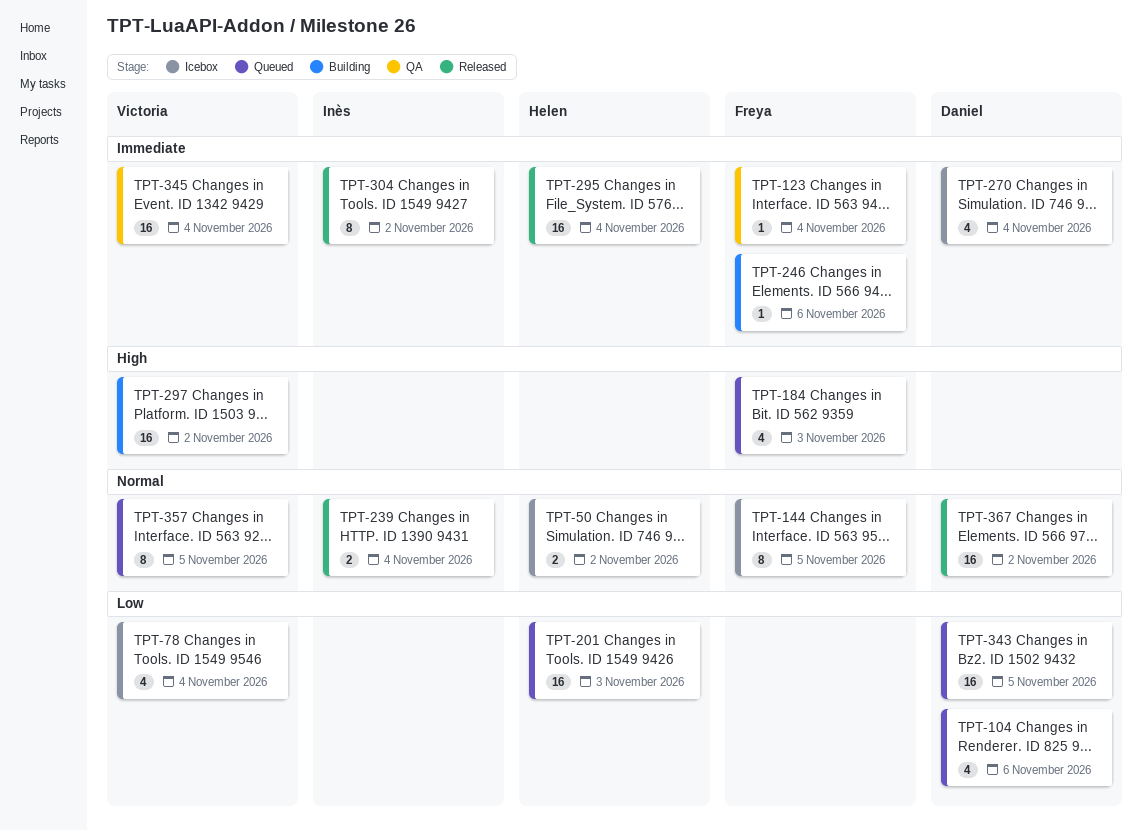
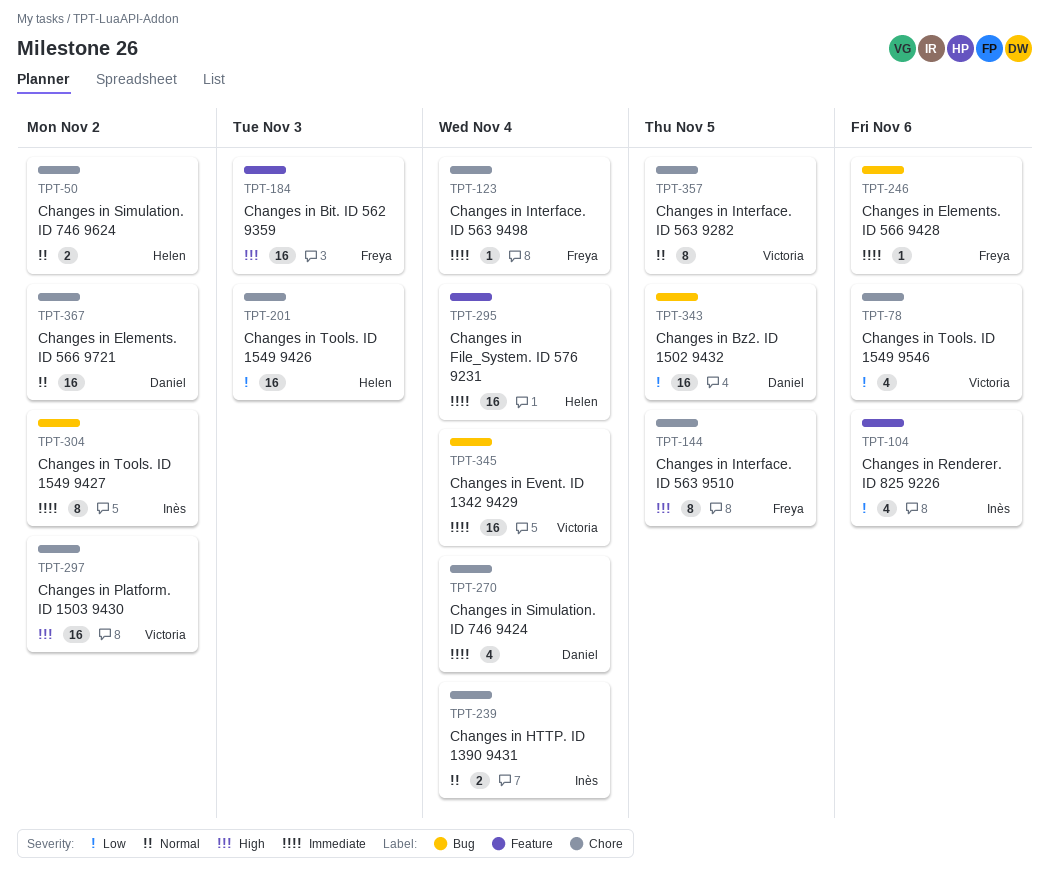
TPT-78, due: Nov 4 -> Nov 6
TPT-104, owner: Daniel -> Inès
TPT-144, priority: Normal -> High
TPT-184, estimate: 4 -> 16

